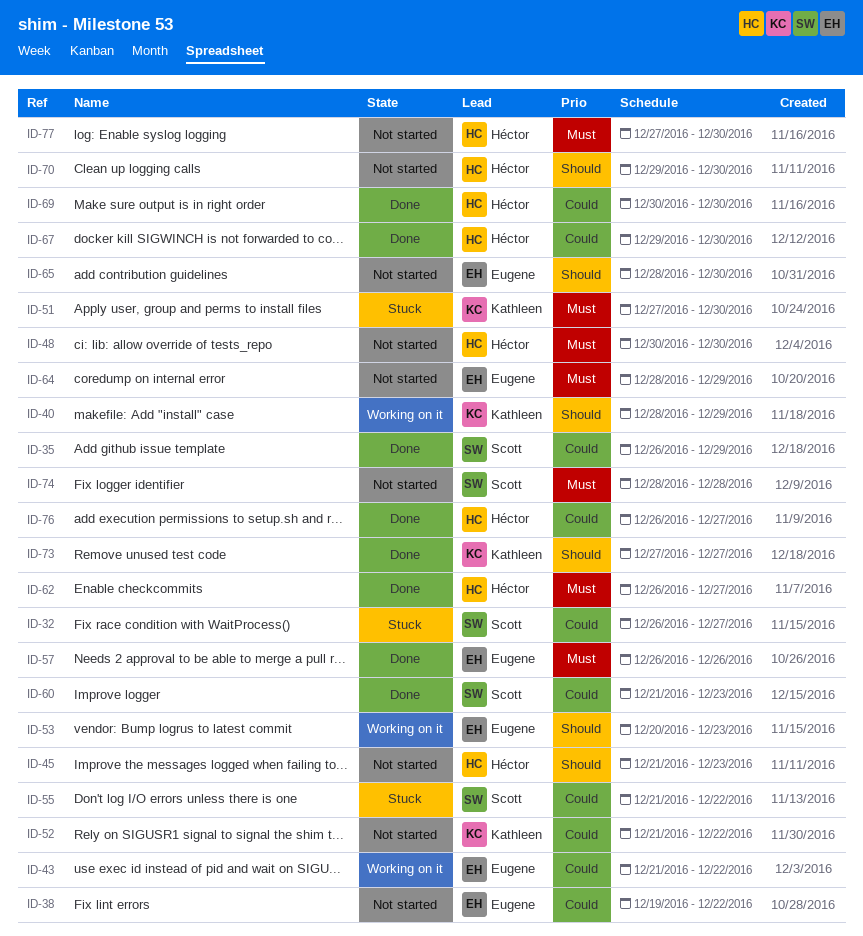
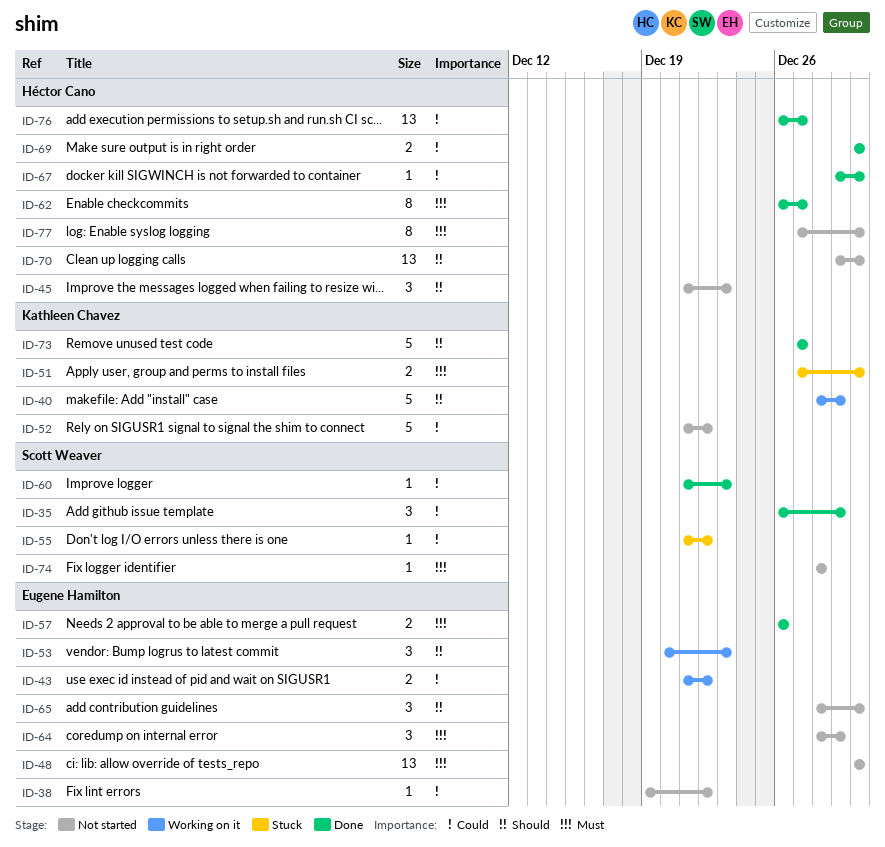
ID-32: present -> none
ID-48, owner: Héctor Cano -> Eugene Hamilton

